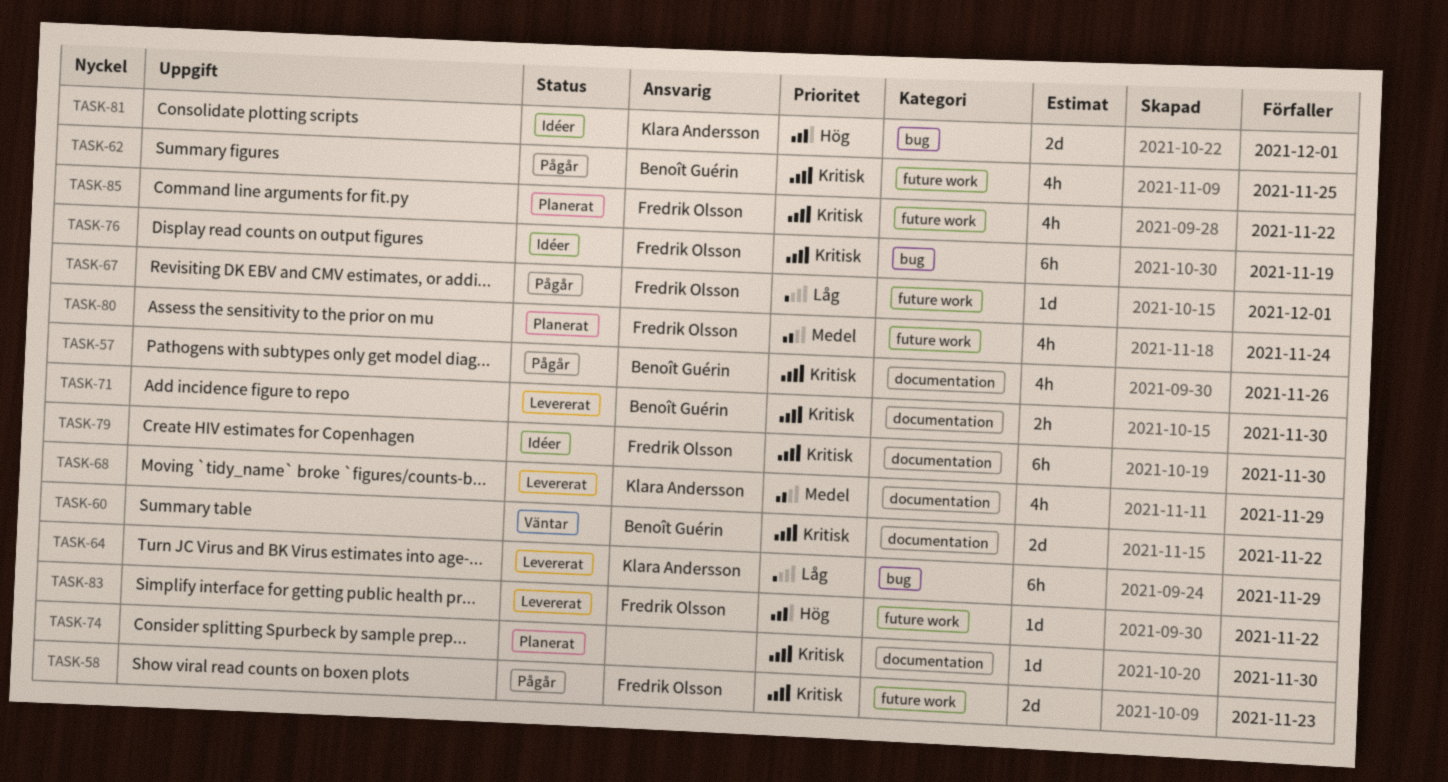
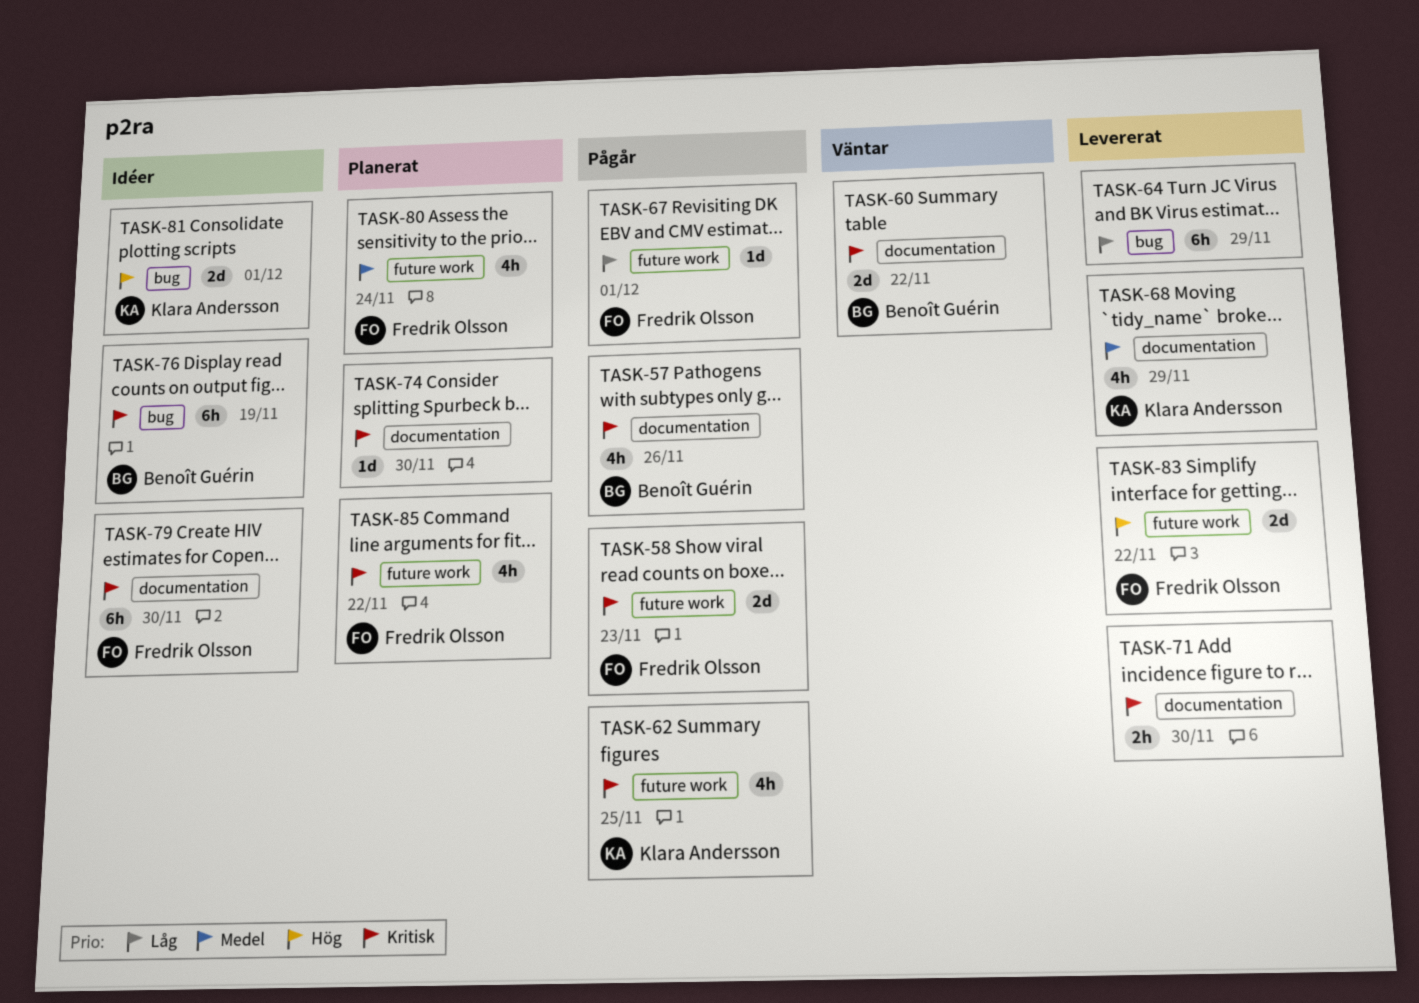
TASK-62, owner: Benoît Guérin -> Klara Andersson
TASK-64, owner: Klara Andersson -> none
TASK-71, owner: Benoît Guérin -> none
TASK-76, owner: Fredrik Olsson -> Benoît Guérin
TASK-83, estimate: 1d -> 2d

